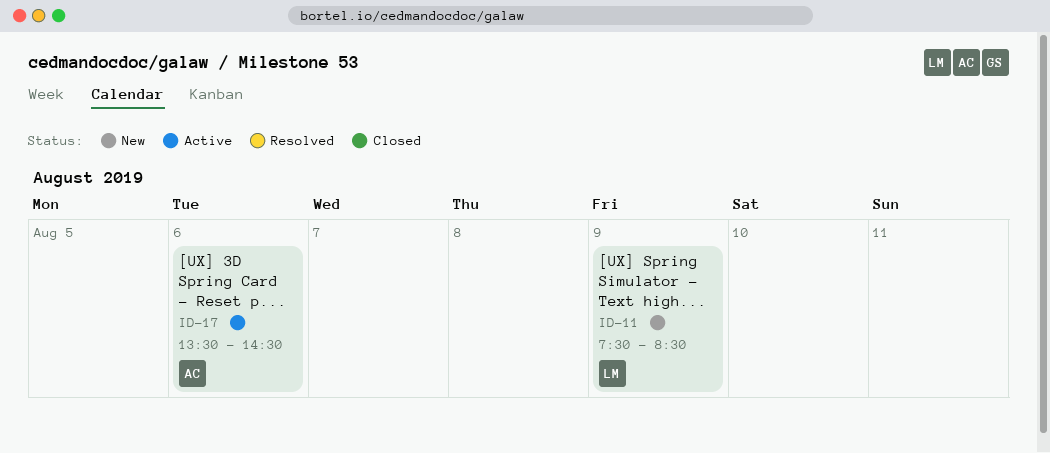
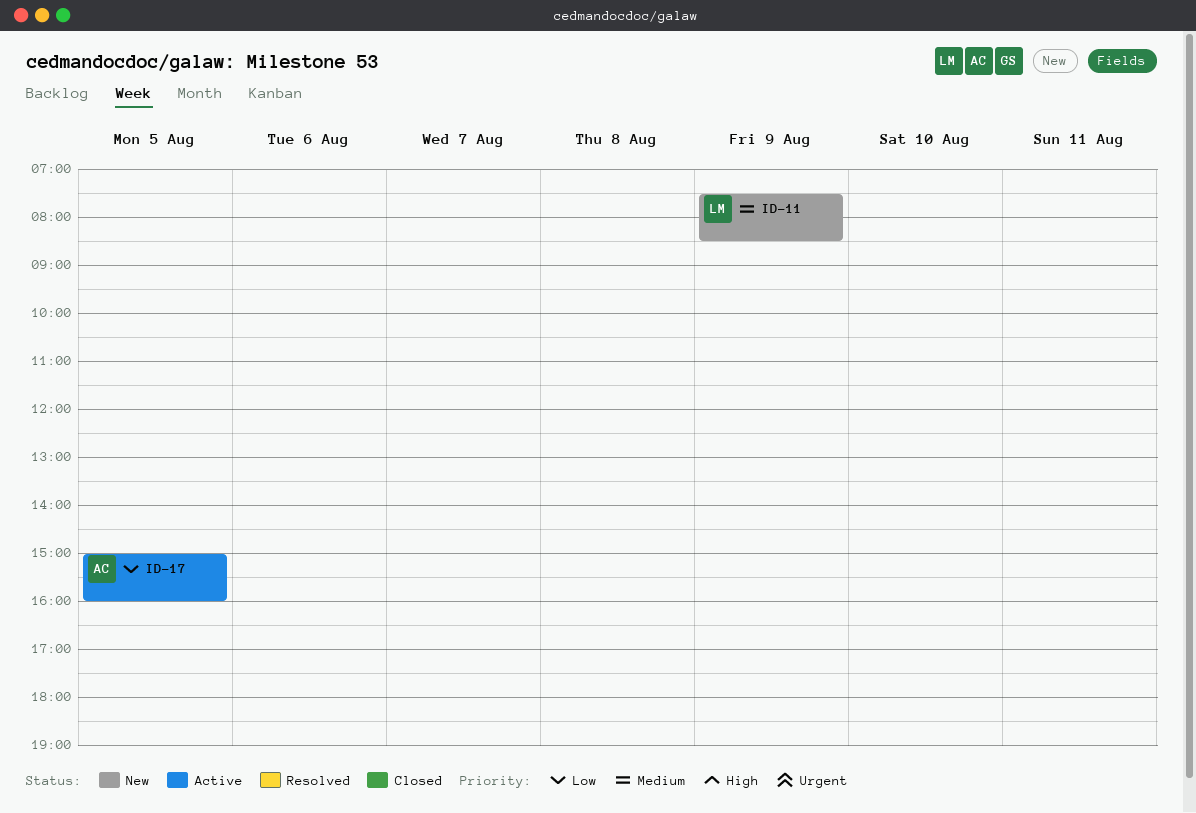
ID-17, day: Aug 6 -> Aug 5
ID-17, begins: 13:30 -> 15:00
ID-17, ends: 14:30 -> 16:00

